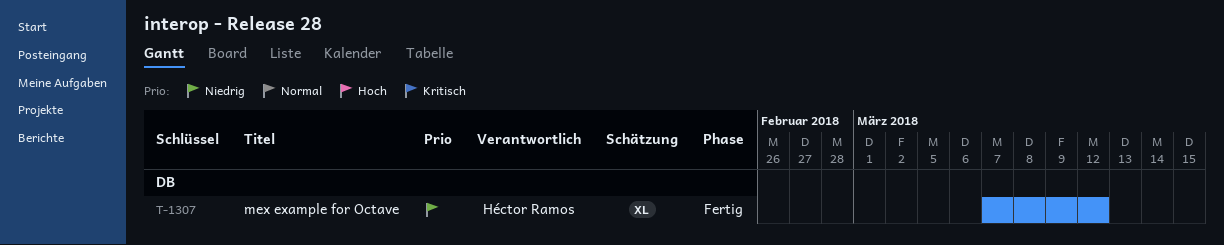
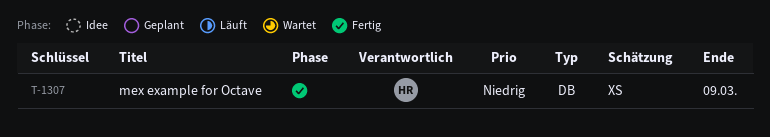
T-1307, estimate: XL -> XS
T-1307, due: Mar 12 -> Mar 9

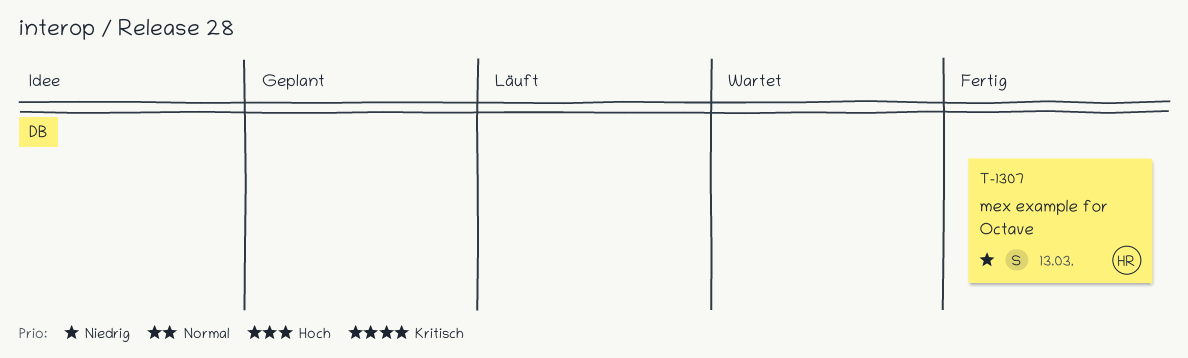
T-1307, estimate: XS -> S
T-1307, due: Mar 9 -> Mar 13

